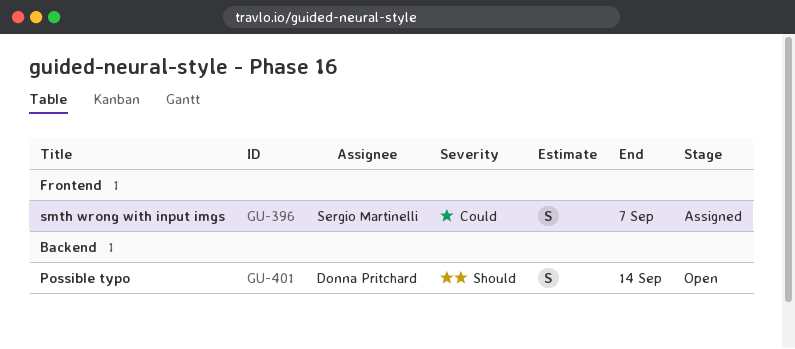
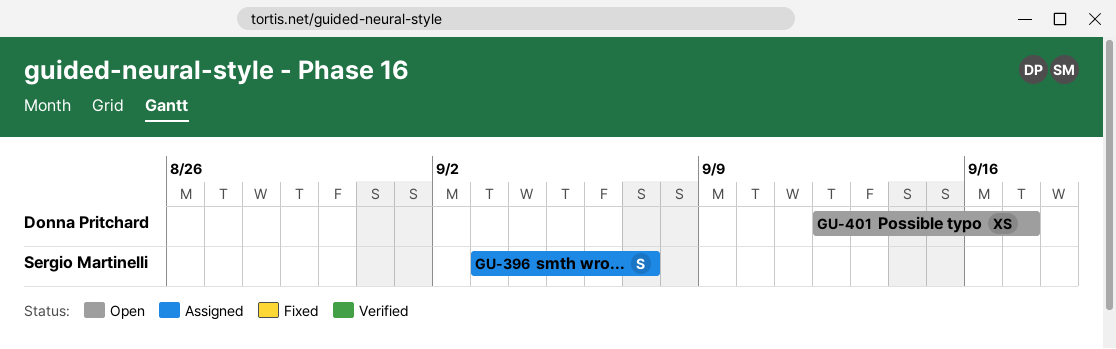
GU-401, estimate: S -> XS
GU-401, due: Sep 14 -> Sep 17

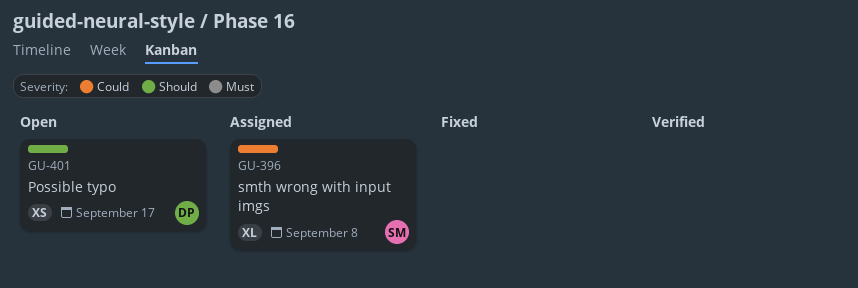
GU-396, estimate: S -> XL
GU-396, due: Sep 7 -> Sep 8

